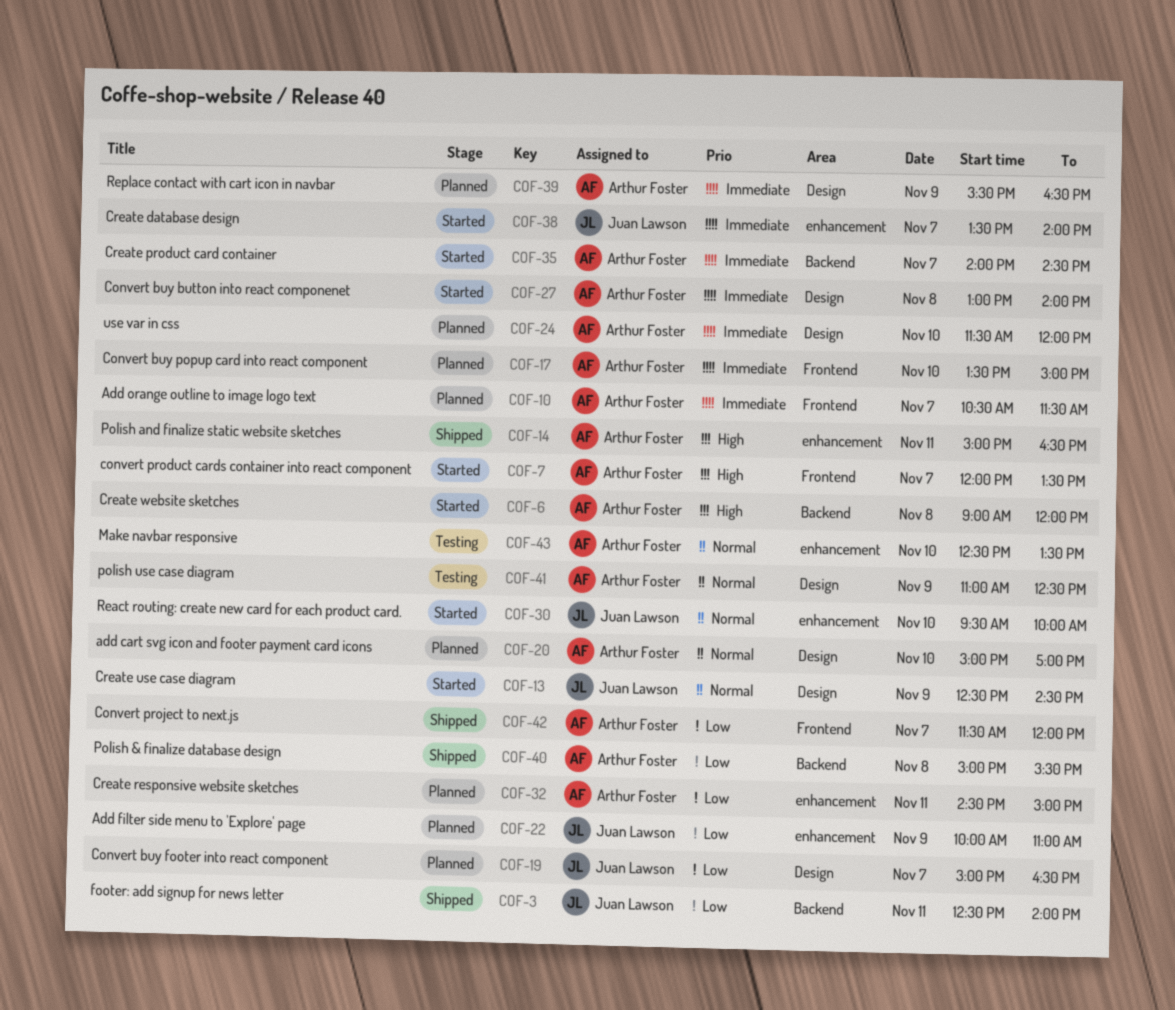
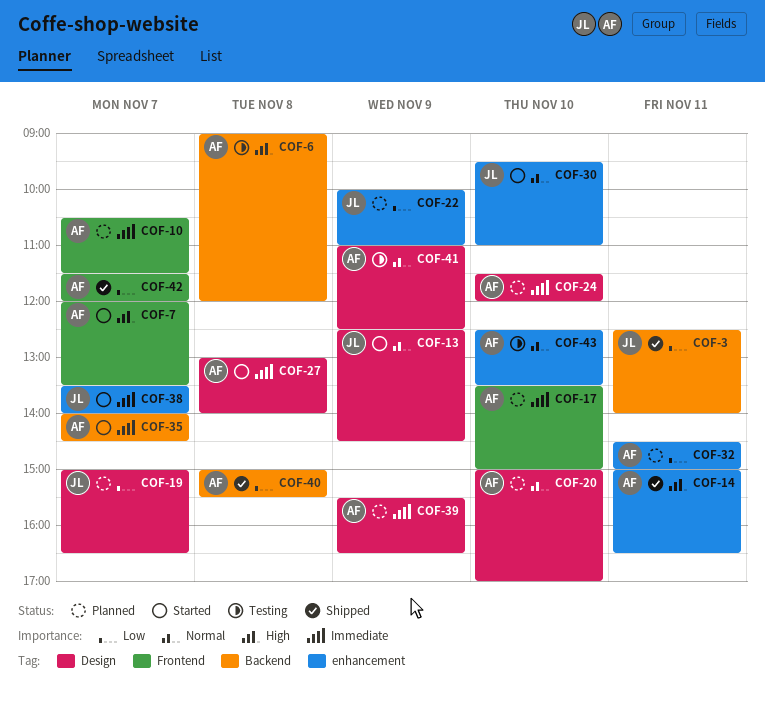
COF-6, status: Started -> Testing
COF-30, ends: 10:00 -> 11:00

